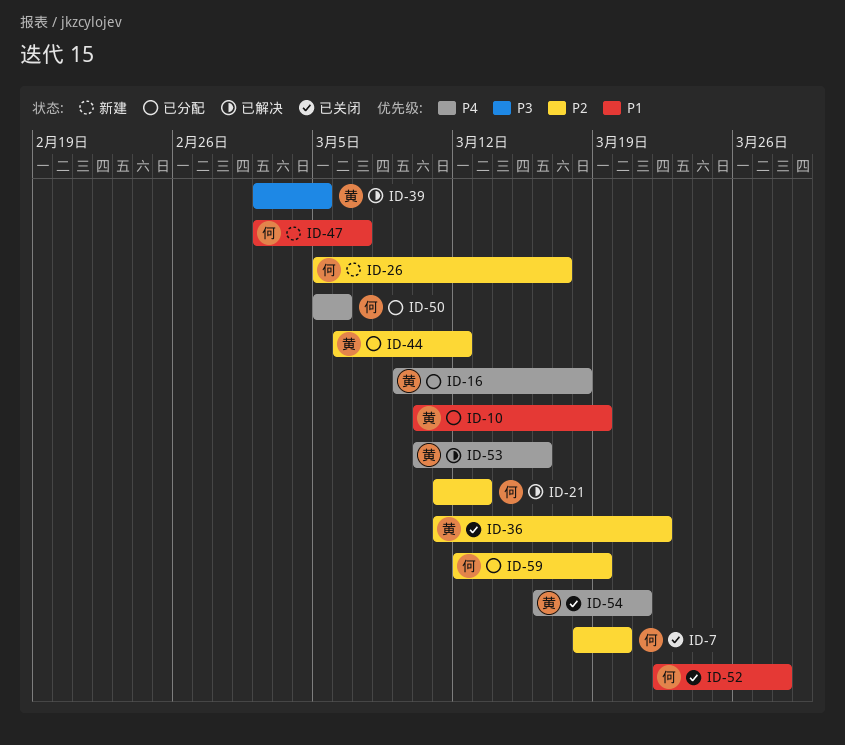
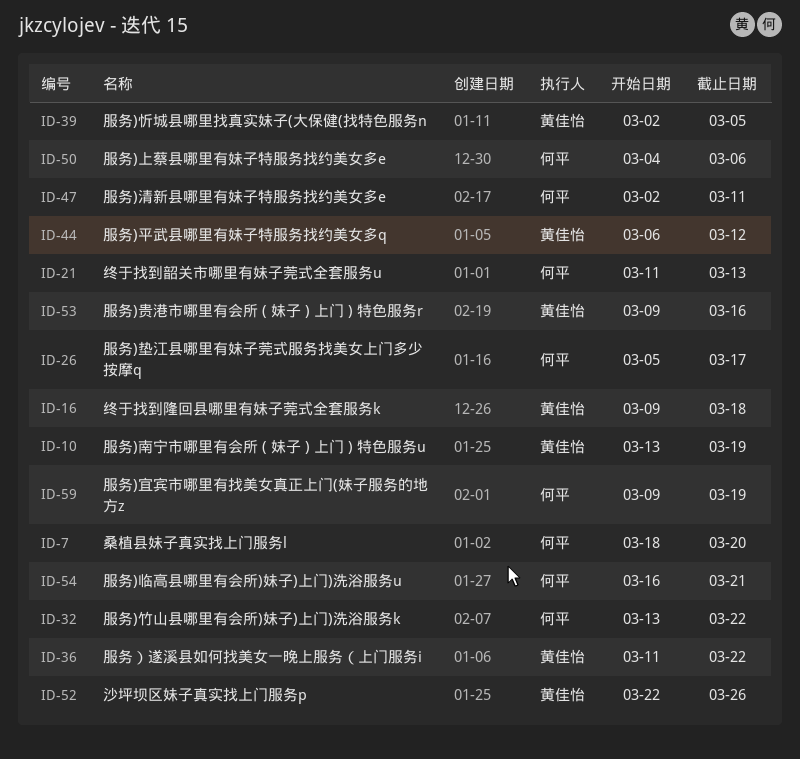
ID-10, start: Mar 10 -> Mar 13
ID-32: none -> present
ID-47, due: Mar 7 -> Mar 11
ID-50, start: Mar 5 -> Mar 4
ID-52, owner: 何平 -> 黄佳怡
ID-52, due: Mar 28 -> Mar 26
ID-53, start: Mar 10 -> Mar 9
ID-54, owner: 黄佳怡 -> 何平
ID-59, start: Mar 12 -> Mar 9

